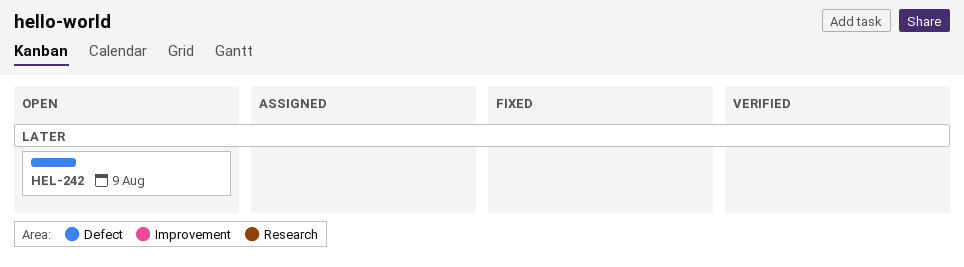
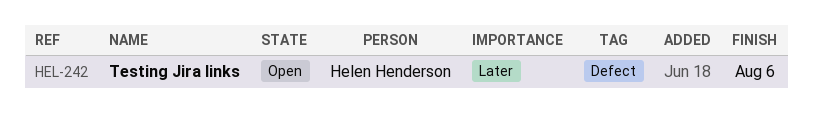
HEL-242, due: Aug 9 -> Aug 6

